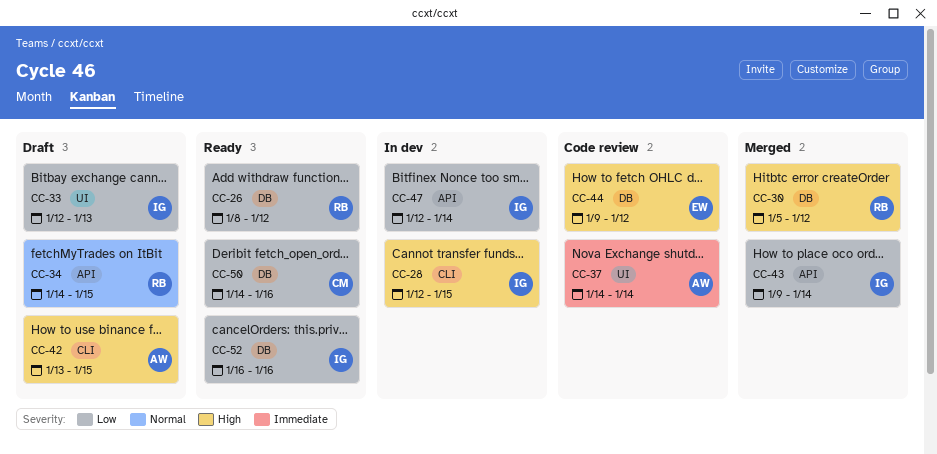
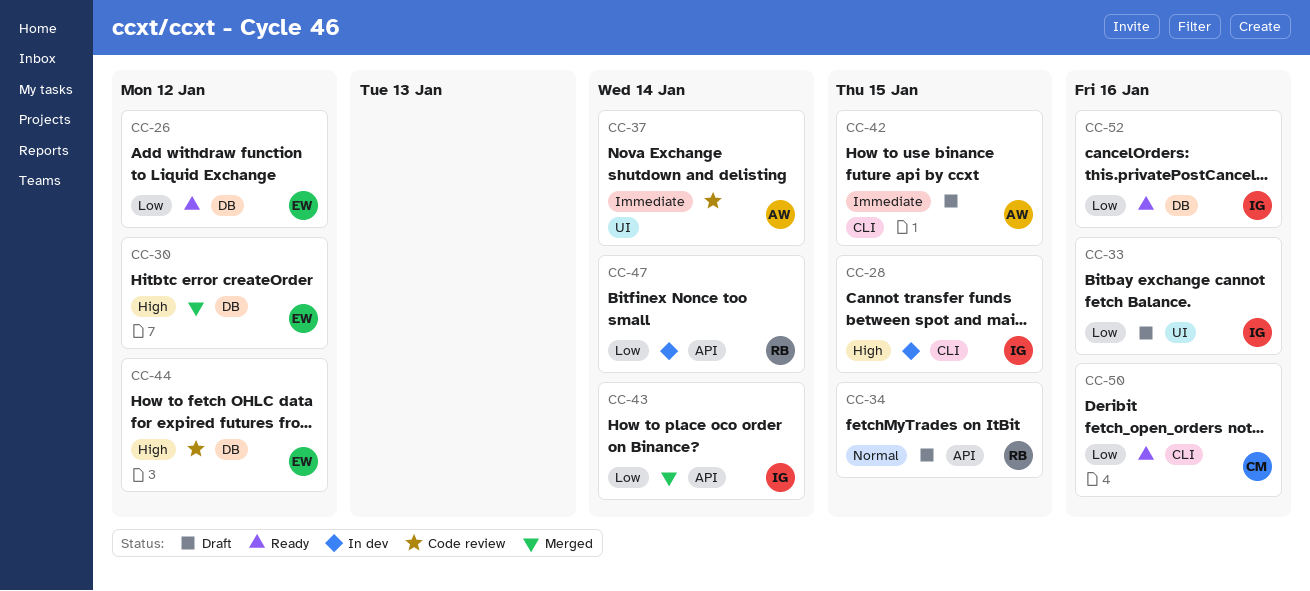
CC-26, owner: RB -> EW
CC-30, owner: RB -> EW
CC-33, due: Jan 13 -> Jan 16
CC-42, priority: High -> Immediate
CC-47, owner: IG -> RB
CC-50, label: DB -> CLI

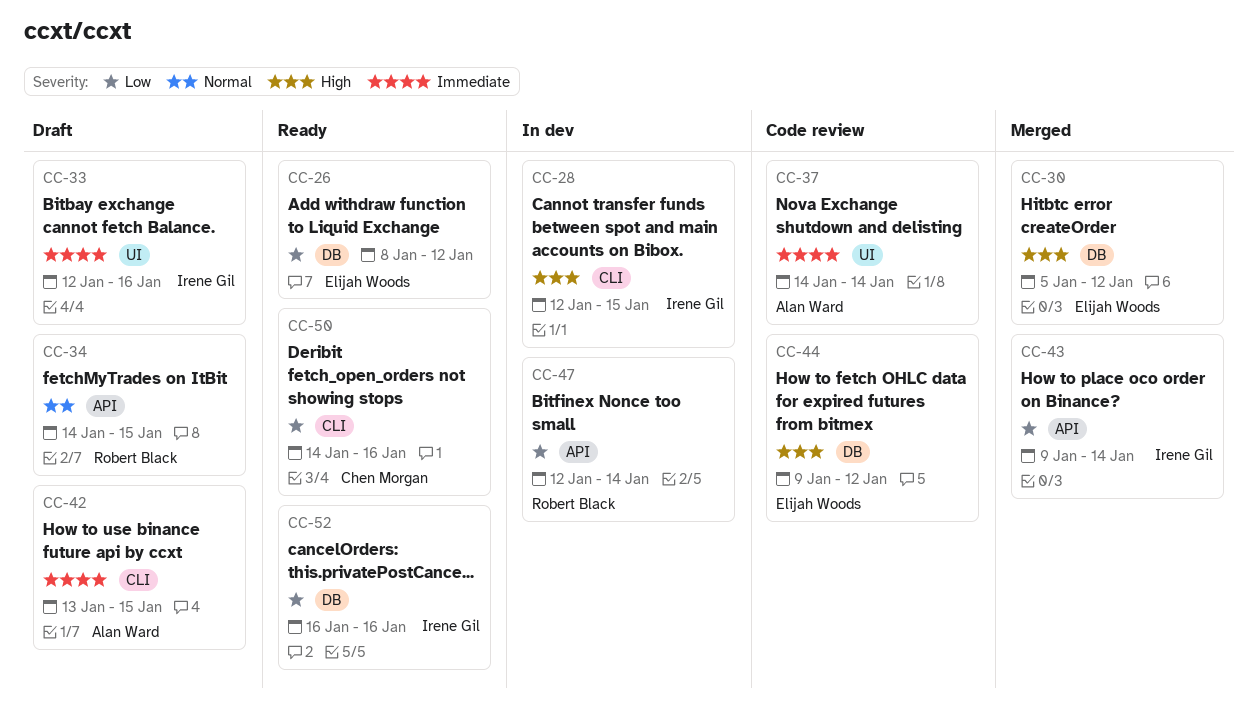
CC-33, priority: Low -> Immediate

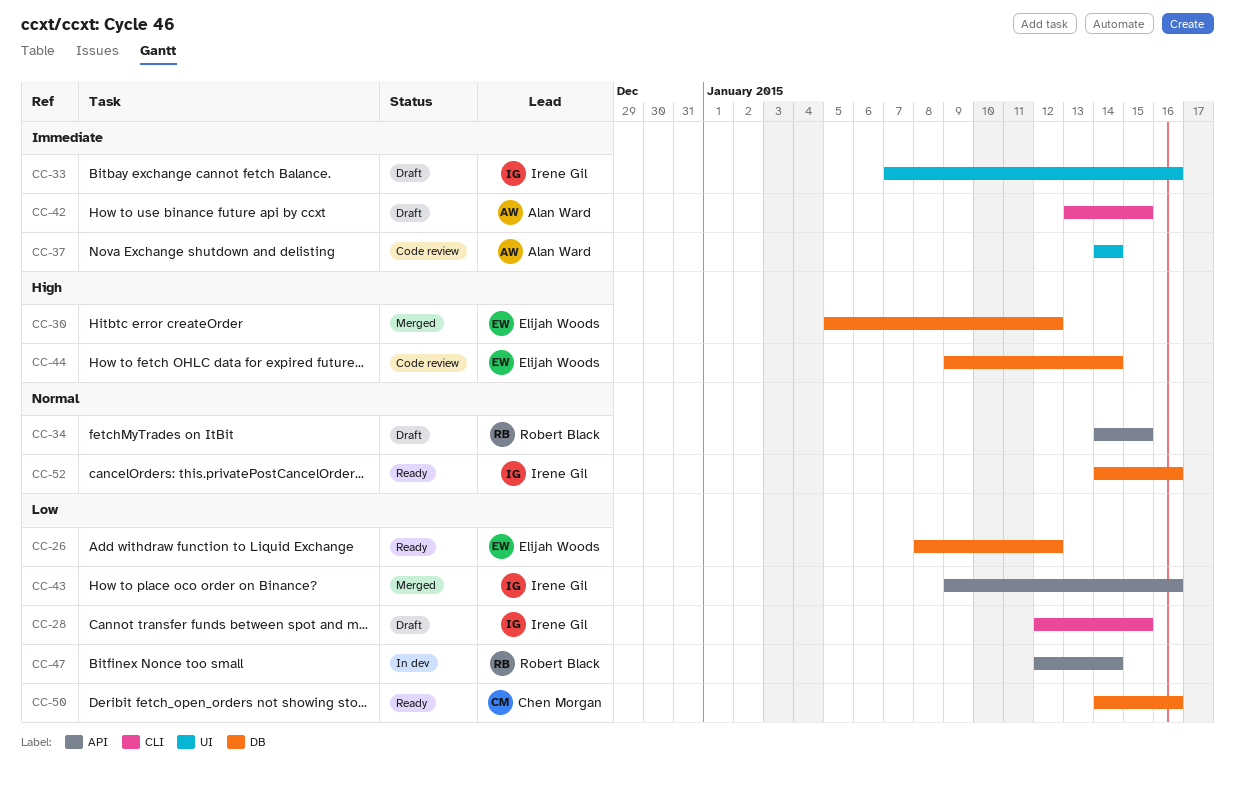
CC-28, status: In dev -> Draft
CC-28, priority: High -> Low
CC-33, start: Jan 12 -> Jan 7
CC-43, due: Jan 14 -> Jan 16
CC-44, due: Jan 12 -> Jan 14
CC-50, label: CLI -> DB
CC-52, priority: Low -> Normal
CC-52, start: Jan 16 -> Jan 14

